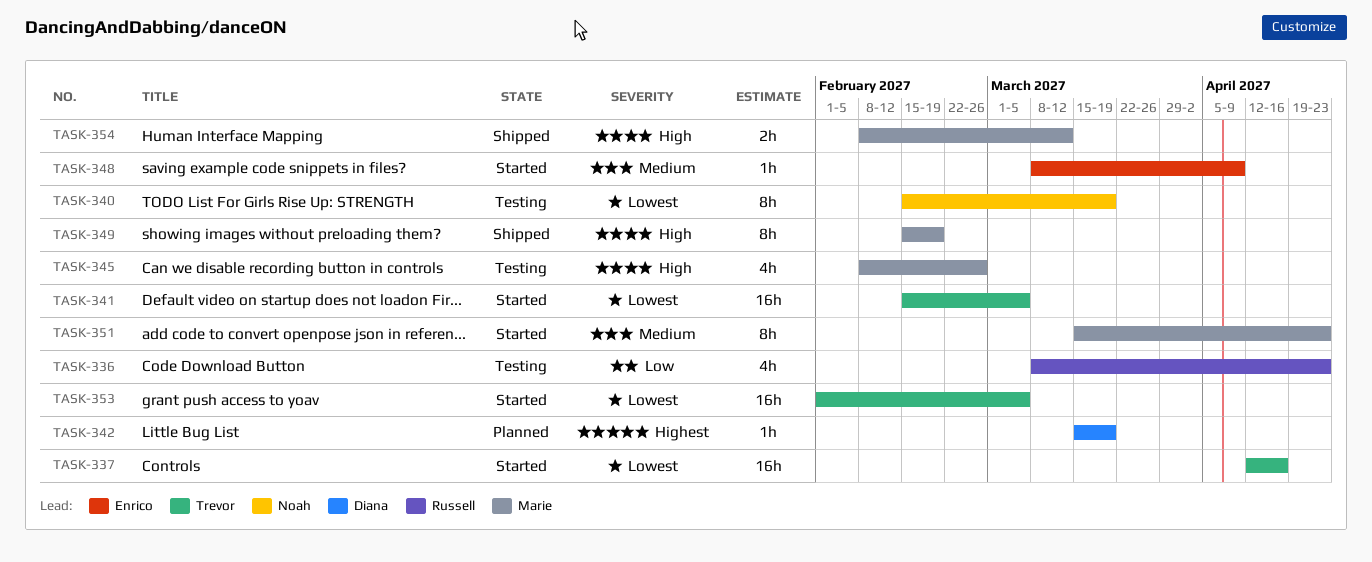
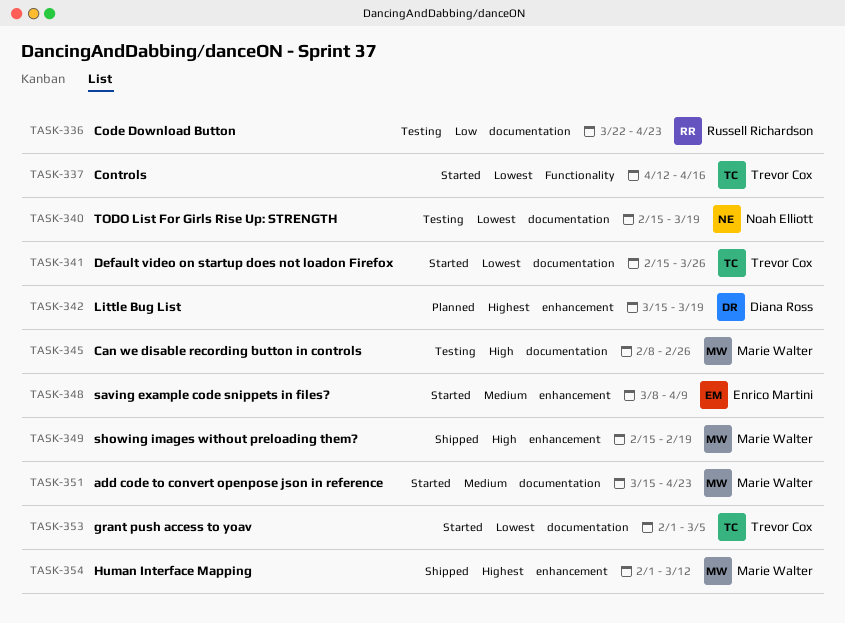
TASK-336, start: Mar 8 -> Mar 22
TASK-341, due: Mar 5 -> Mar 26
TASK-354, priority: High -> Highest
TASK-354, start: Feb 8 -> Feb 1

